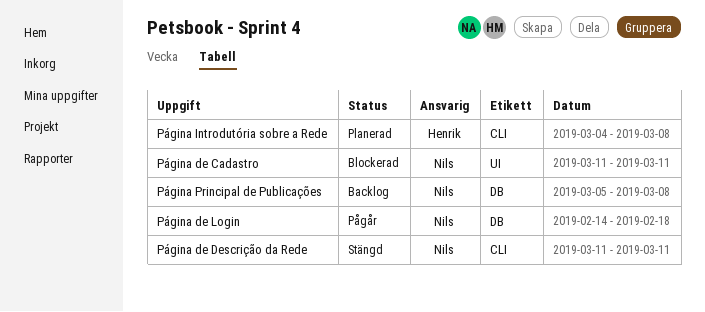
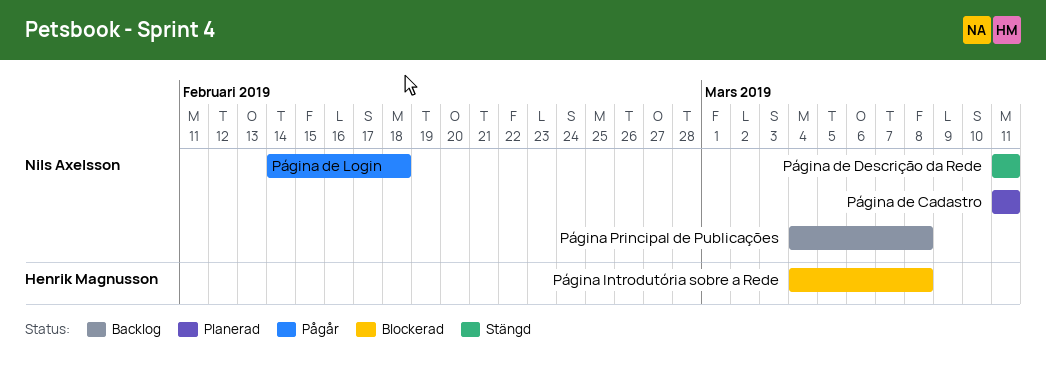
Página de Cadastro, status: Blockerad -> Planerad
Página Introdutória sobre a Rede, status: Planerad -> Blockerad
Página Principal de Publicações, start: Mar 5 -> Mar 4

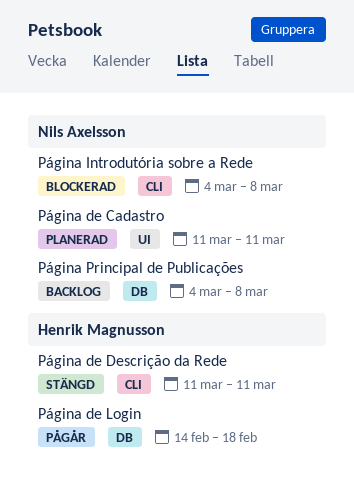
Página de Descrição da Rede, owner: Nils Axelsson -> Henrik Magnusson
Página de Login, owner: Nils Axelsson -> Henrik Magnusson
Página Introdutória sobre a Rede, owner: Henrik Magnusson -> Nils Axelsson

